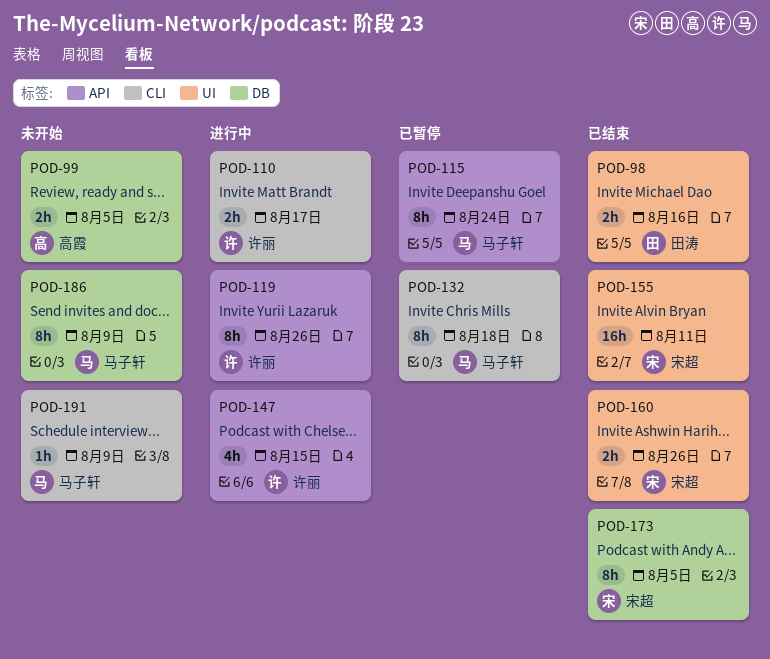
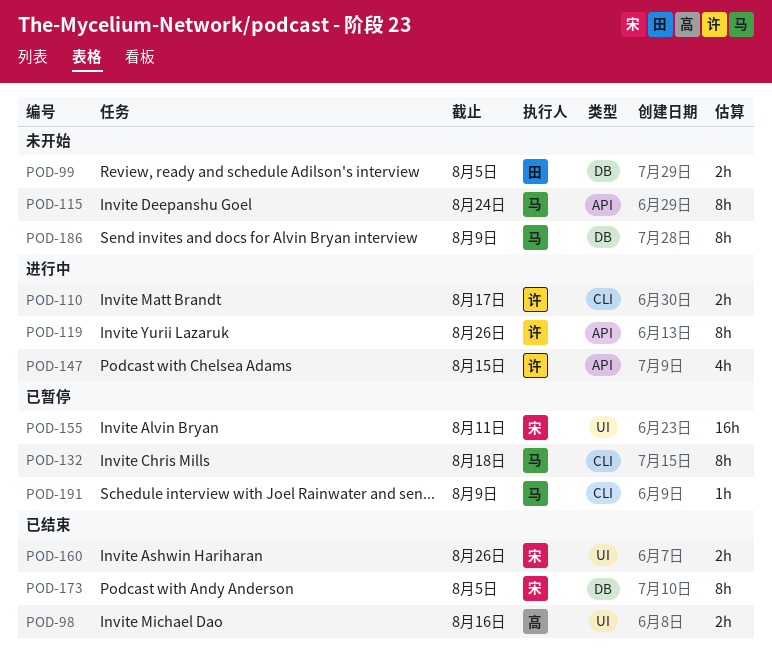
POD-98, owner: 田涛 -> 高霞
POD-99, owner: 高霞 -> 田涛
POD-115, status: 已暂停 -> 未开始
POD-155, status: 已结束 -> 已暂停
POD-191, status: 未开始 -> 已暂停

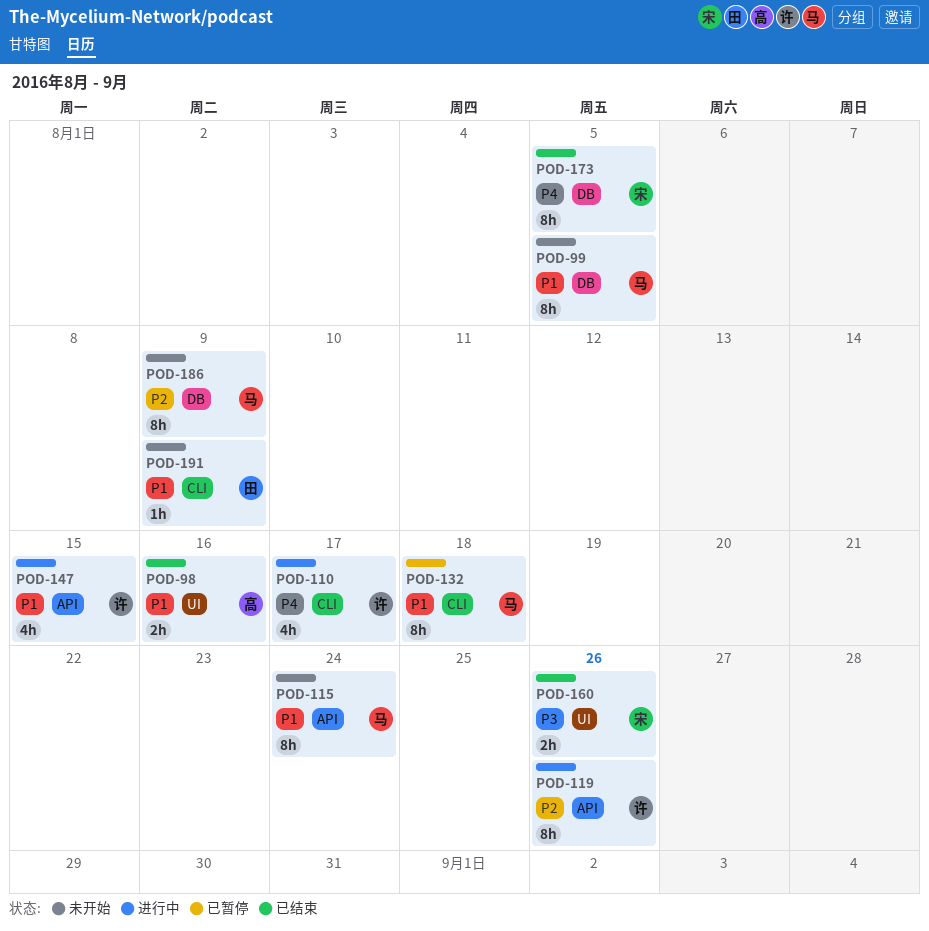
POD-99, owner: 田 -> 马
POD-99, estimate: 2h -> 8h
POD-110, estimate: 2h -> 4h
POD-155: present -> none
POD-191, status: 已暂停 -> 未开始
POD-191, owner: 马 -> 田

